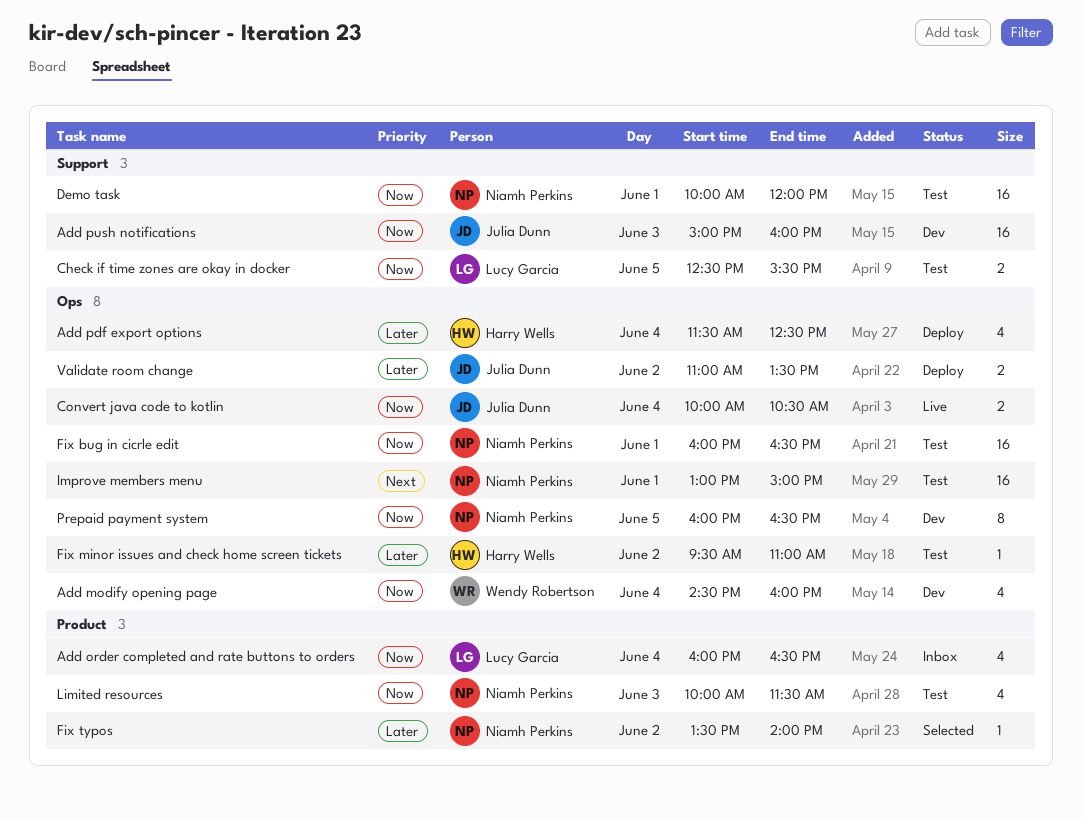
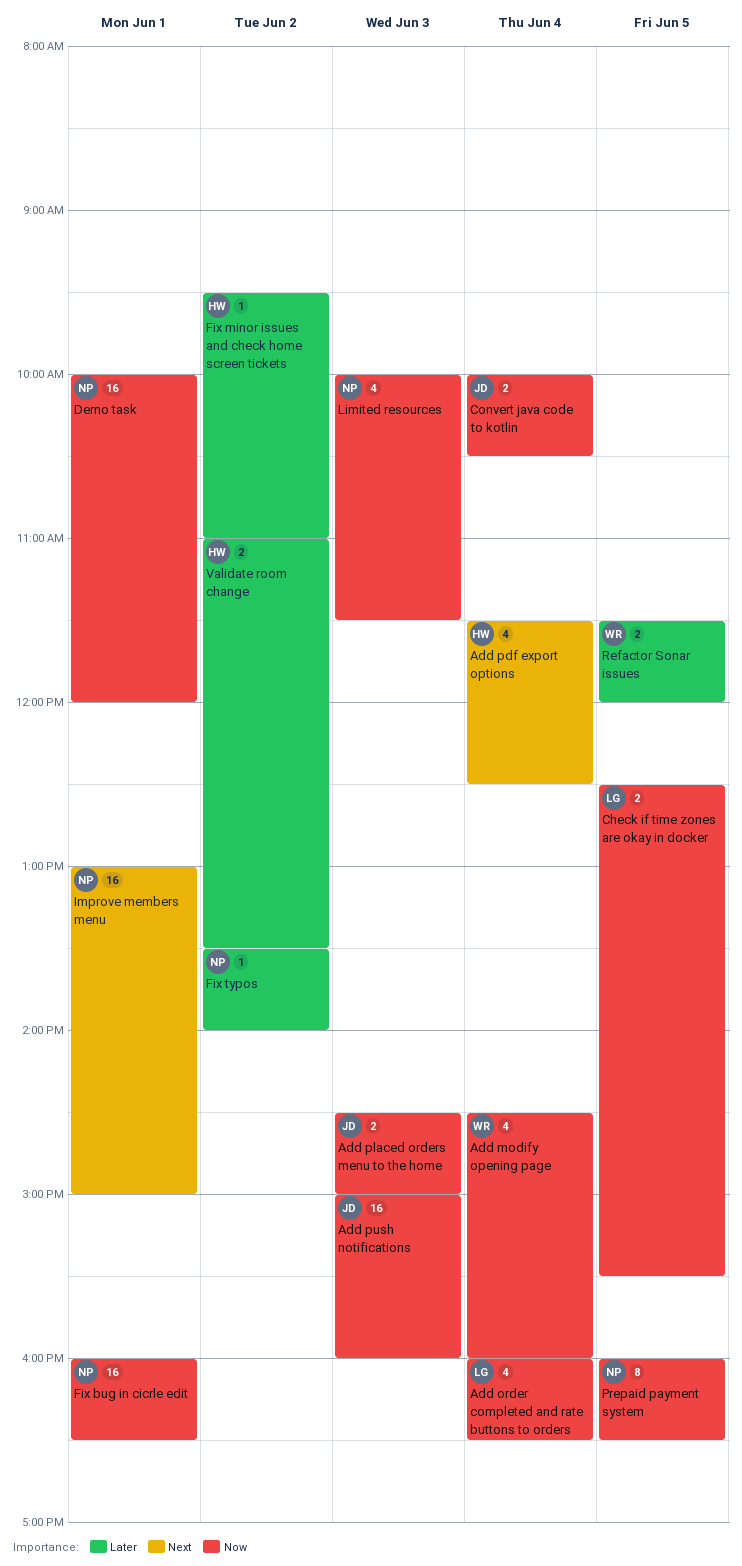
Add pdf export options, priority: Later -> Next
Add placed orders menu to the home: none -> present
Refactor Sonar issues: none -> present
Validate room change, owner: Julia Dunn -> Harry Wells

